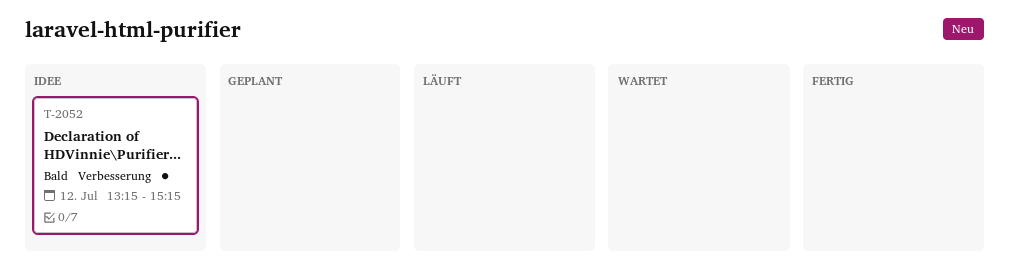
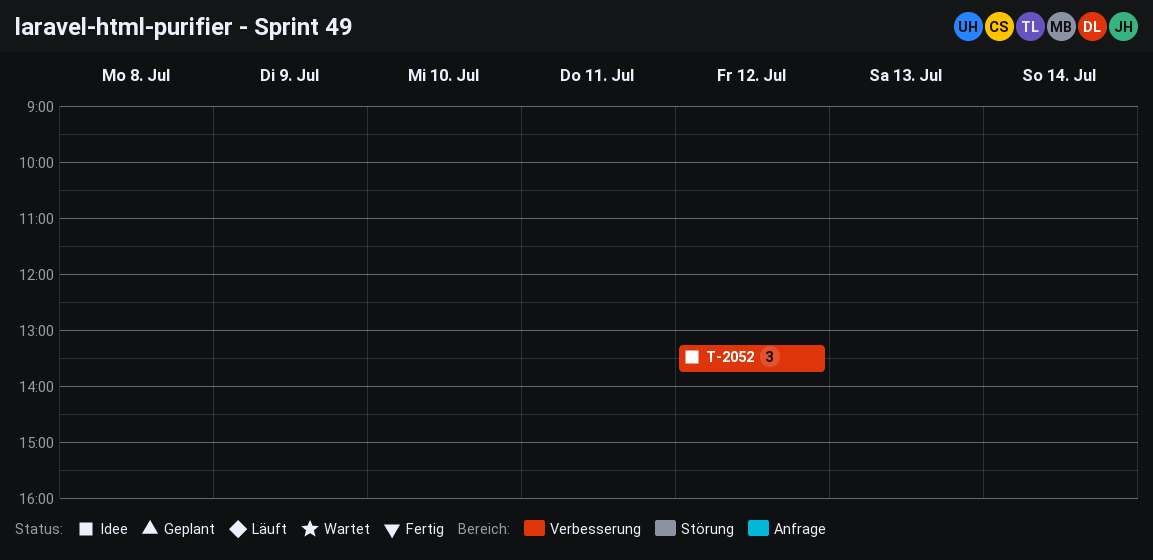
T-2052, estimate: 1 -> 3
T-2052, ends: 15:15 -> 13:45

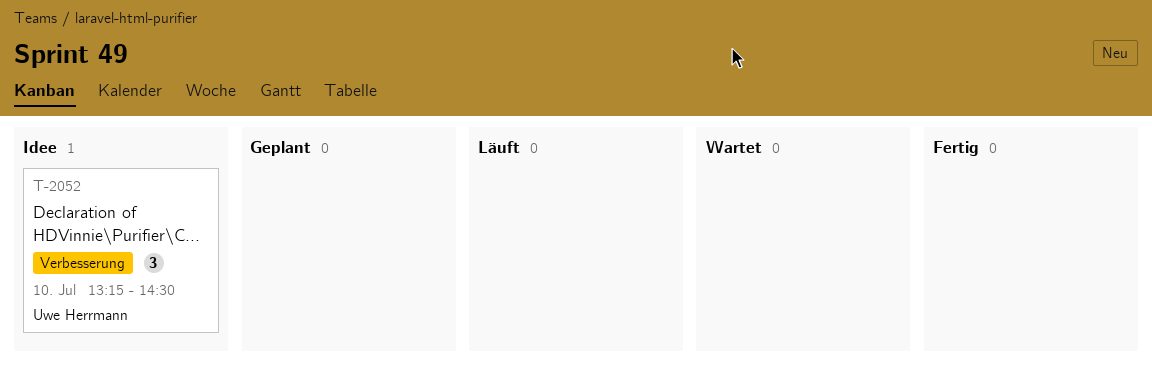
T-2052, day: Jul 12 -> Jul 10
T-2052, ends: 13:45 -> 14:30

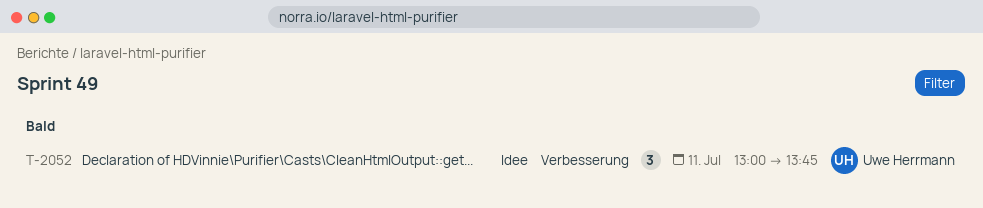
T-2052, day: Jul 10 -> Jul 11
T-2052, begins: 13:15 -> 13:00
T-2052, ends: 14:30 -> 13:45

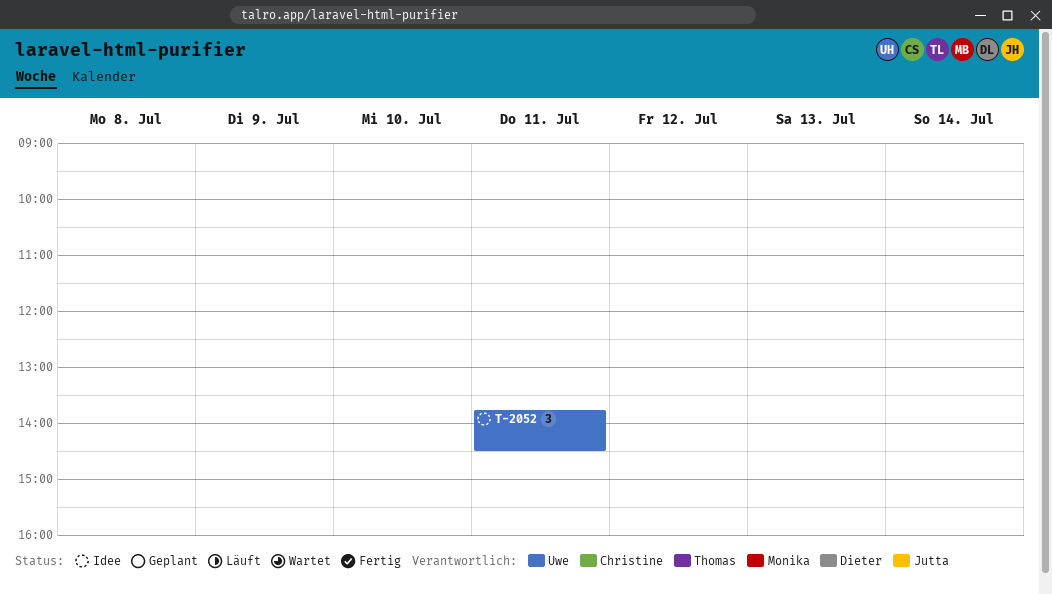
T-2052, begins: 13:00 -> 13:45
T-2052, ends: 13:45 -> 14:30

